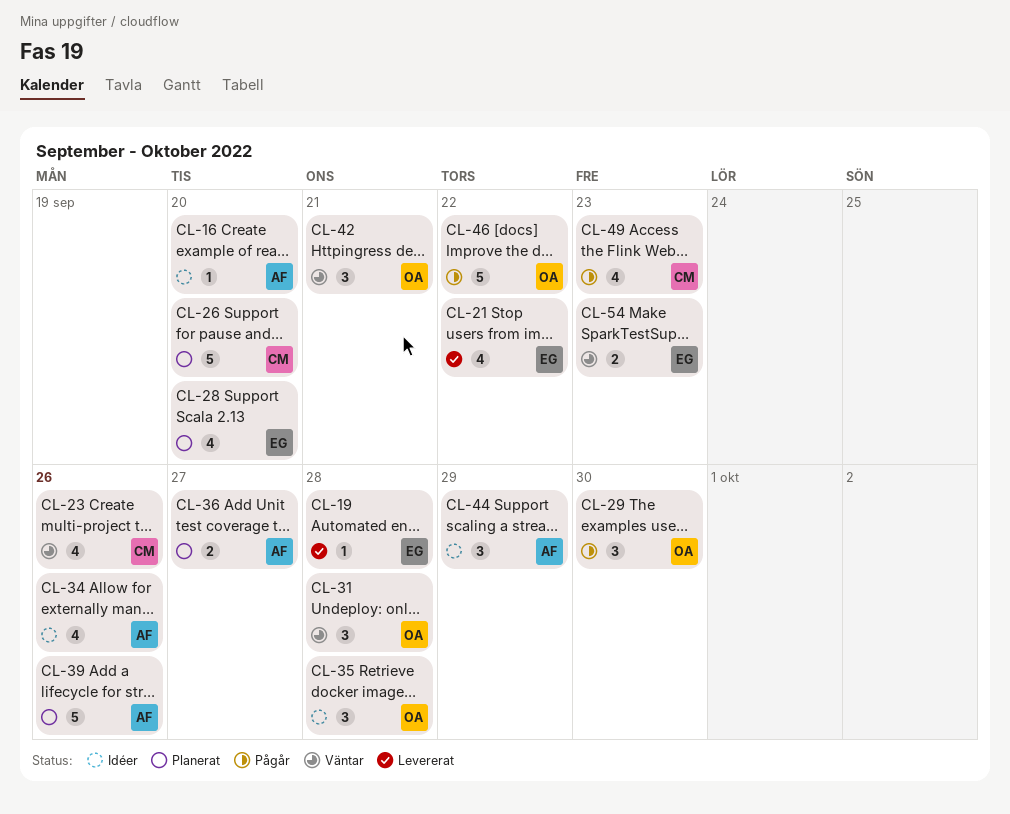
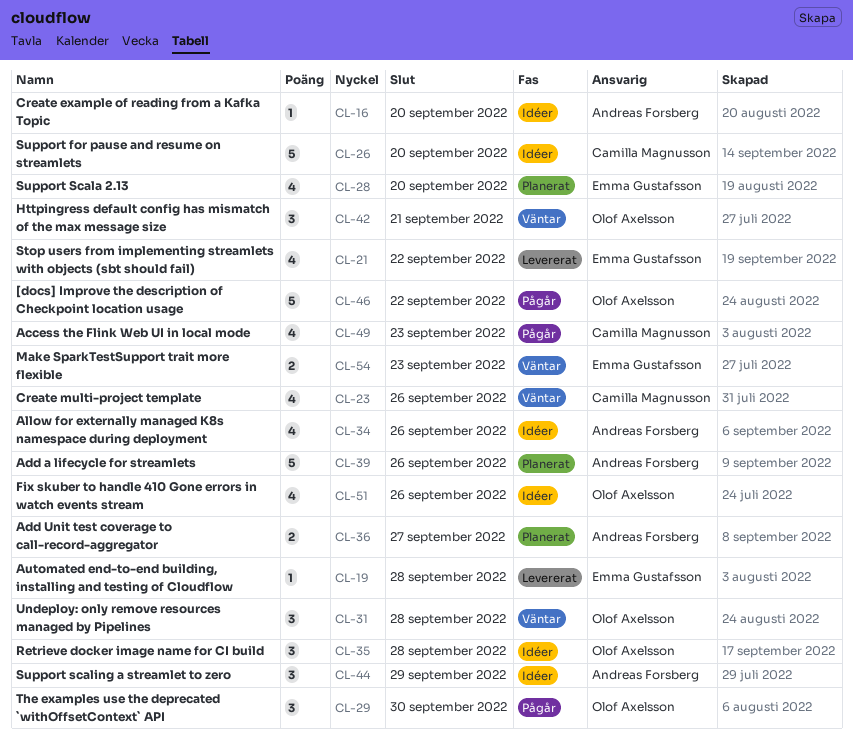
CL-26, status: Planerat -> Idéer
CL-51: none -> present

